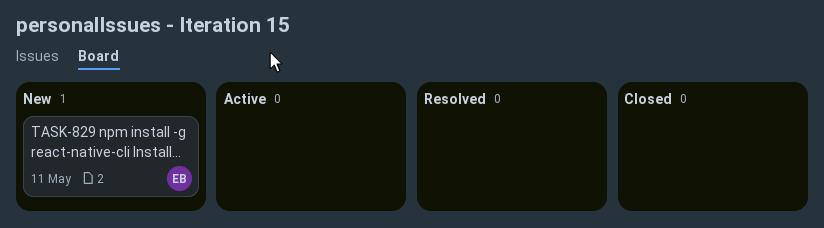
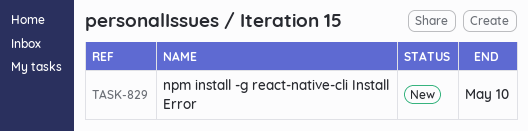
TASK-829, due: May 11 -> May 10

